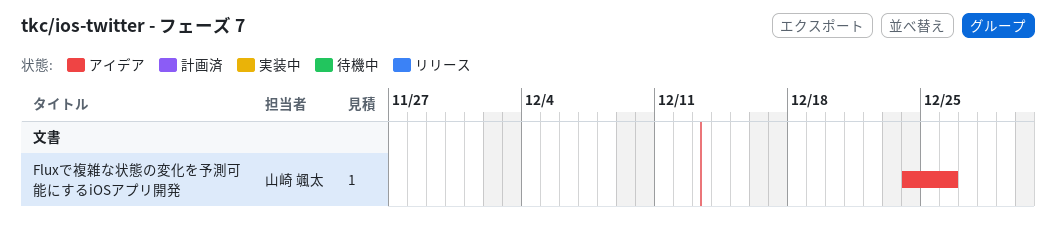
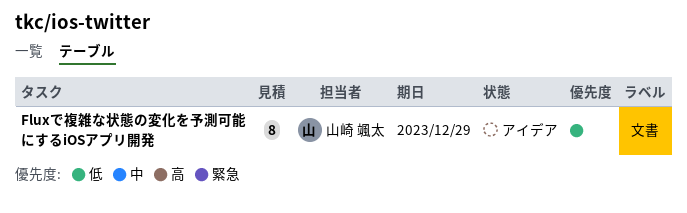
Fluxで複雑な状態の変化を予測可能にするiOSアプリ開発, estimate: 1 -> 8
Fluxで複雑な状態の変化を予測可能にするiOSアプリ開発, due: Dec 26 -> Dec 29

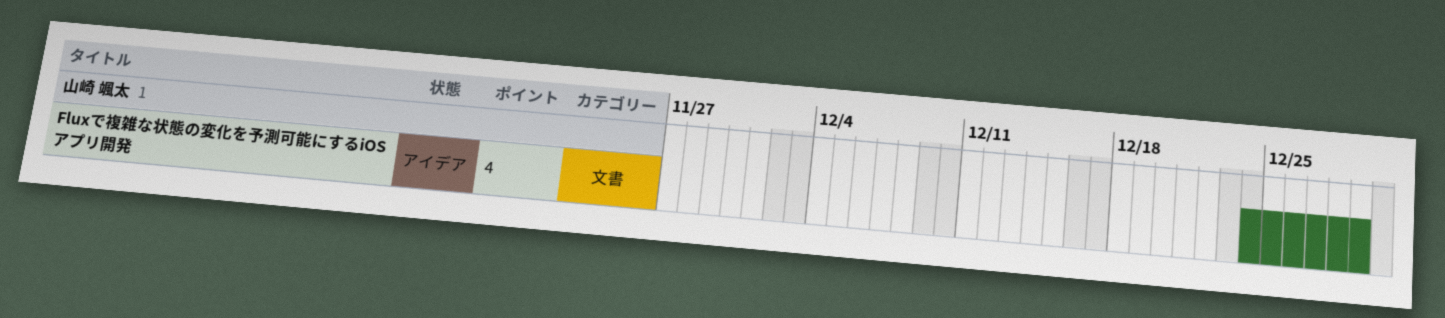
Fluxで複雑な状態の変化を予測可能にするiOSアプリ開発, estimate: 8 -> 4

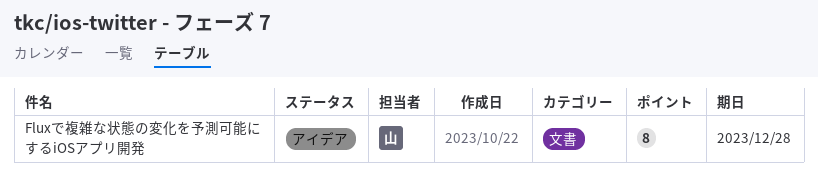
Fluxで複雑な状態の変化を予測可能にするiOSアプリ開発, estimate: 4 -> 8
Fluxで複雑な状態の変化を予測可能にするiOSアプリ開発, due: Dec 29 -> Dec 28

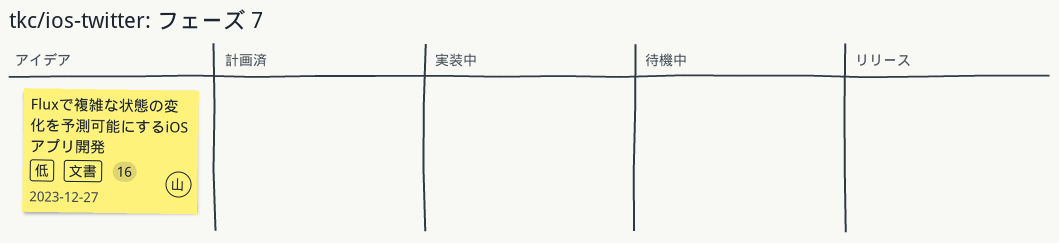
Fluxで複雑な状態の変化を予測可能にするiOSアプリ開発, estimate: 8 -> 16
Fluxで複雑な状態の変化を予測可能にするiOSアプリ開発, due: Dec 28 -> Dec 27

